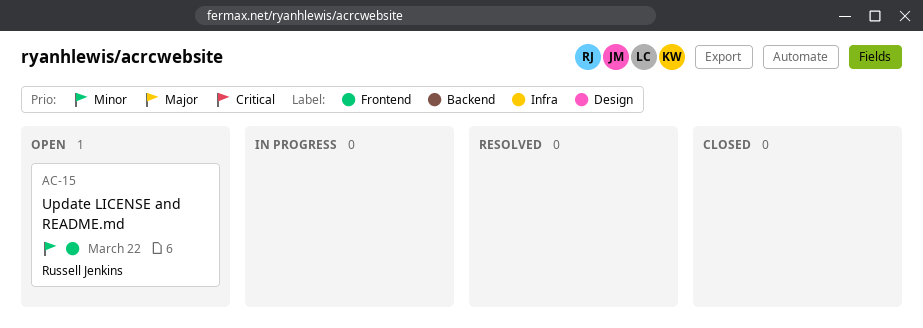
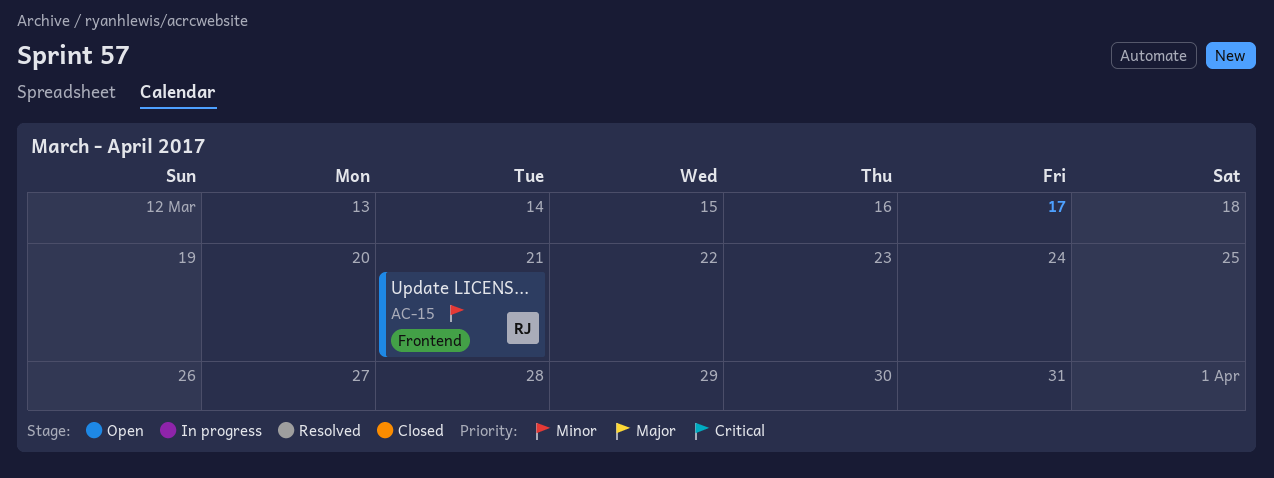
AC-15, due: Mar 22 -> Mar 21

